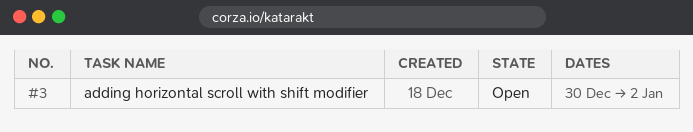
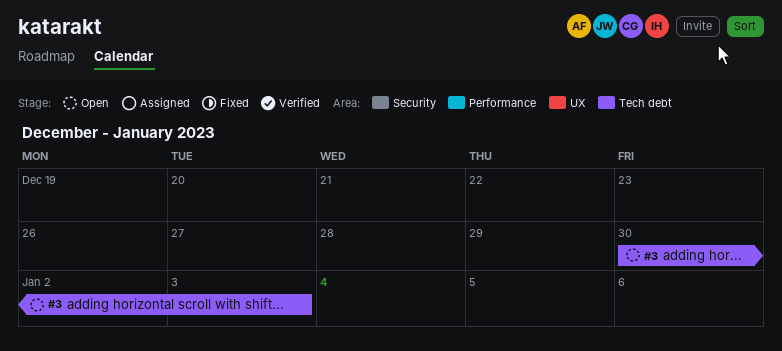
#3, due: Jan 2 -> Jan 3

